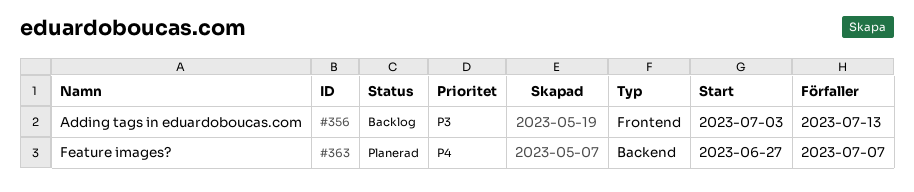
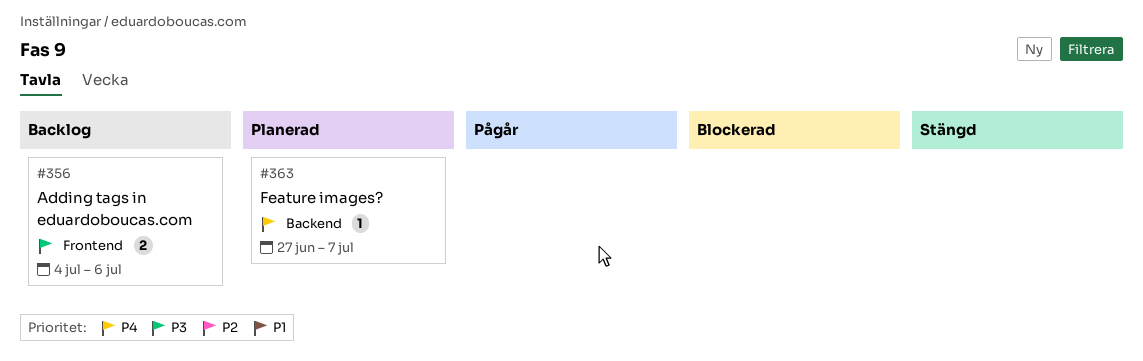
#356, start: Jul 3 -> Jul 4
#356, due: Jul 13 -> Jul 6

